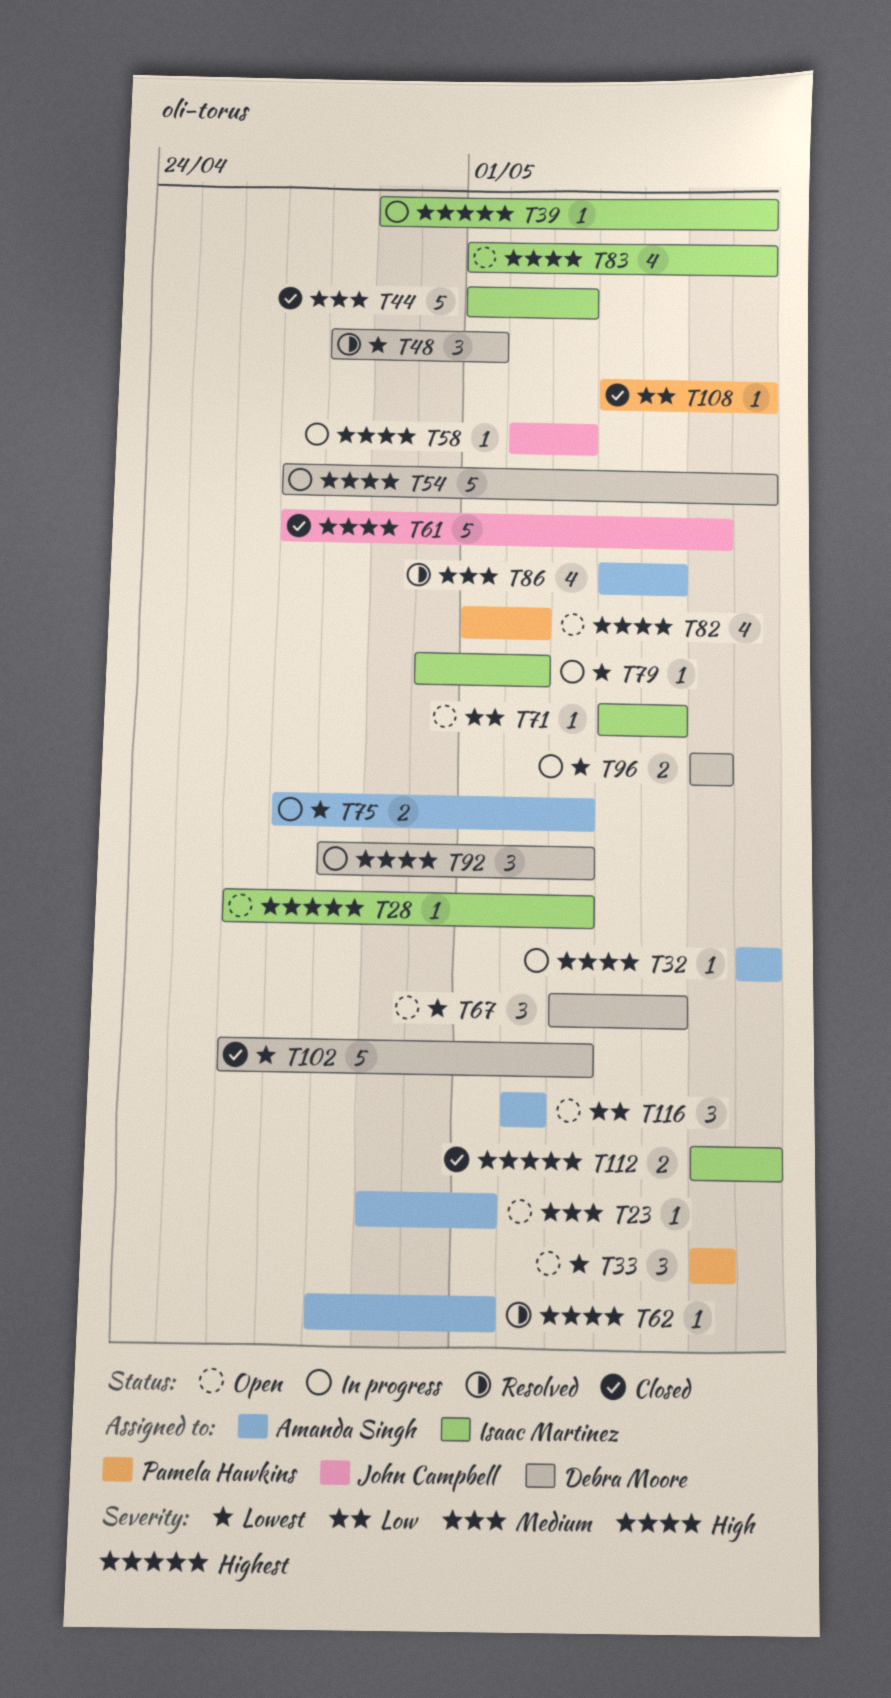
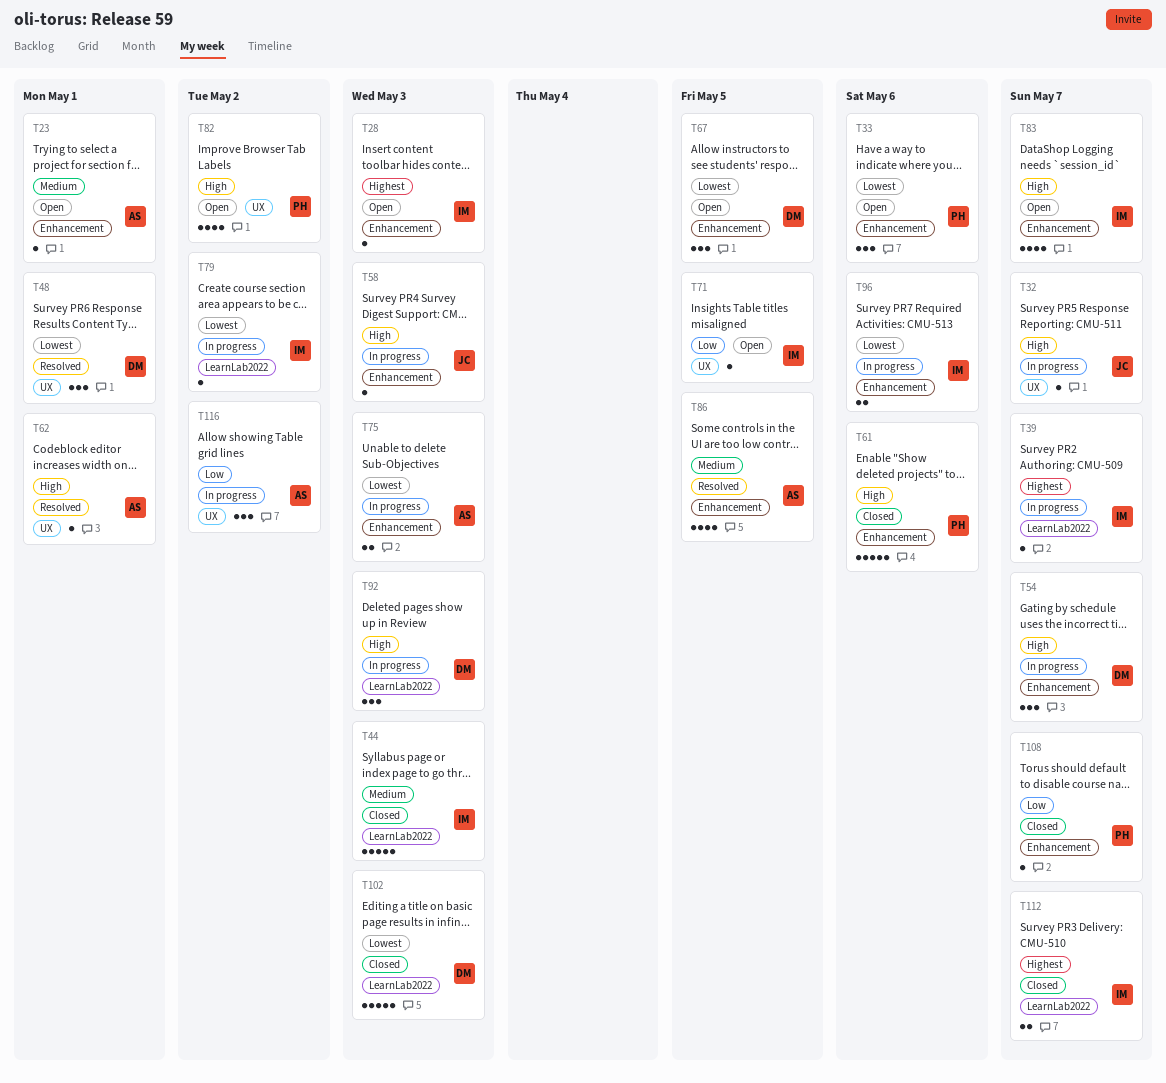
T32, owner: Amanda Singh -> John Campbell
T54, estimate: 5 -> 3
T61, owner: John Campbell -> Pamela Hawkins
T96, owner: Debra Moore -> Isaac Martinez
T116, status: Open -> In progress

